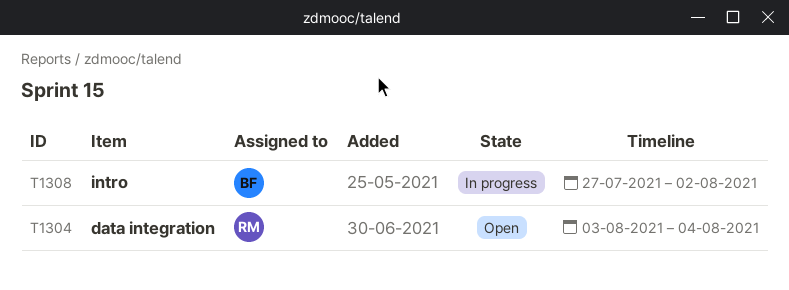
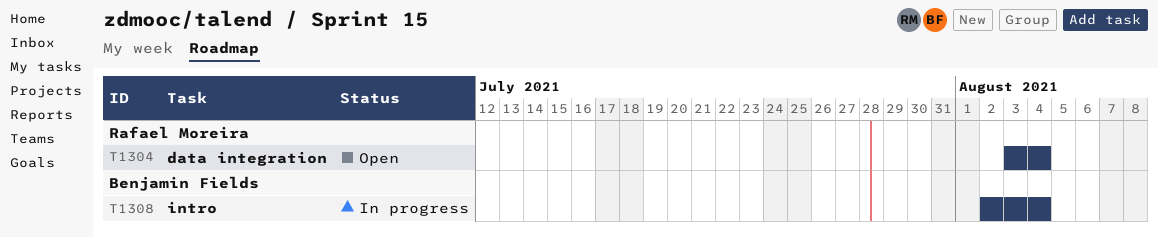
T1308, start: Jul 27 -> Aug 2
T1308, due: Aug 2 -> Aug 4

